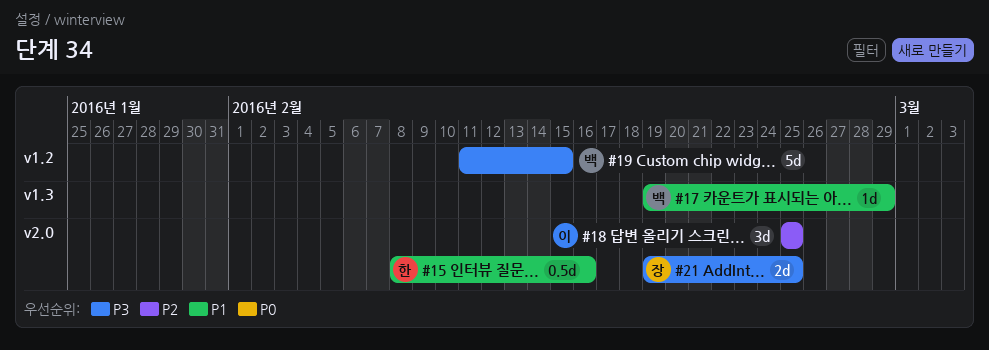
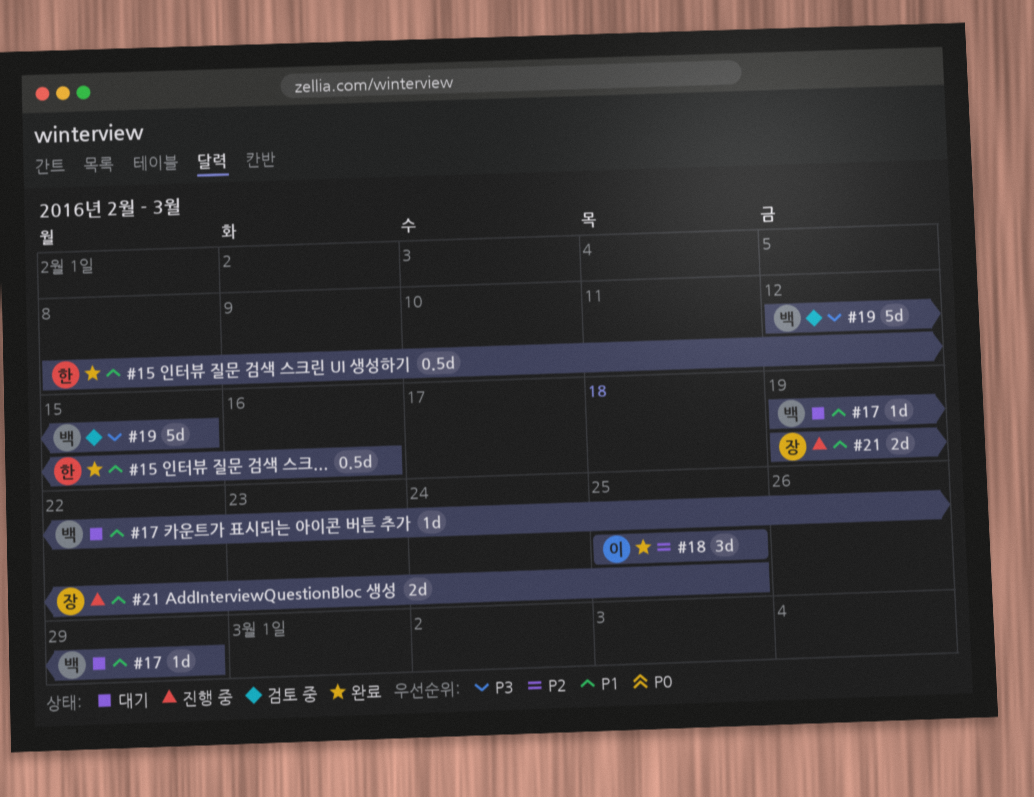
#19, start: Feb 11 -> Feb 12
#21, priority: P3 -> P1

